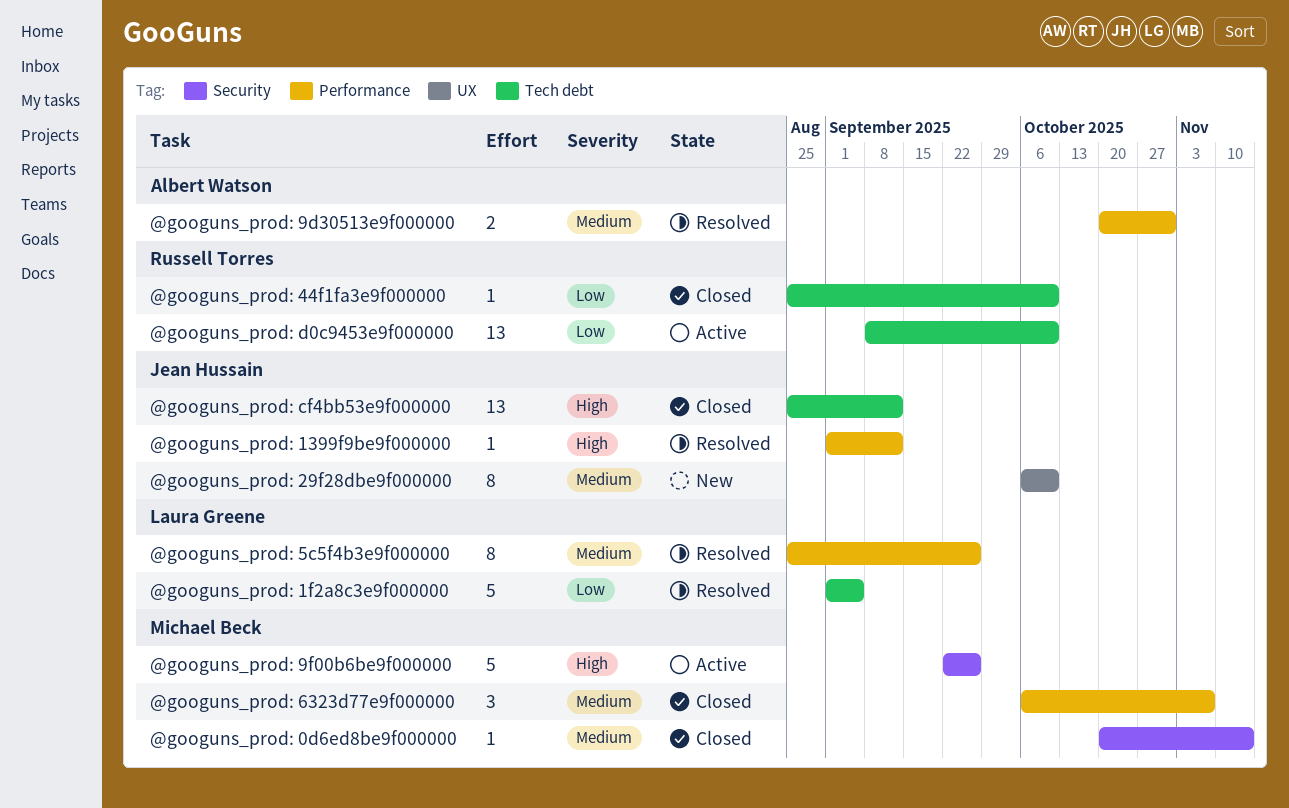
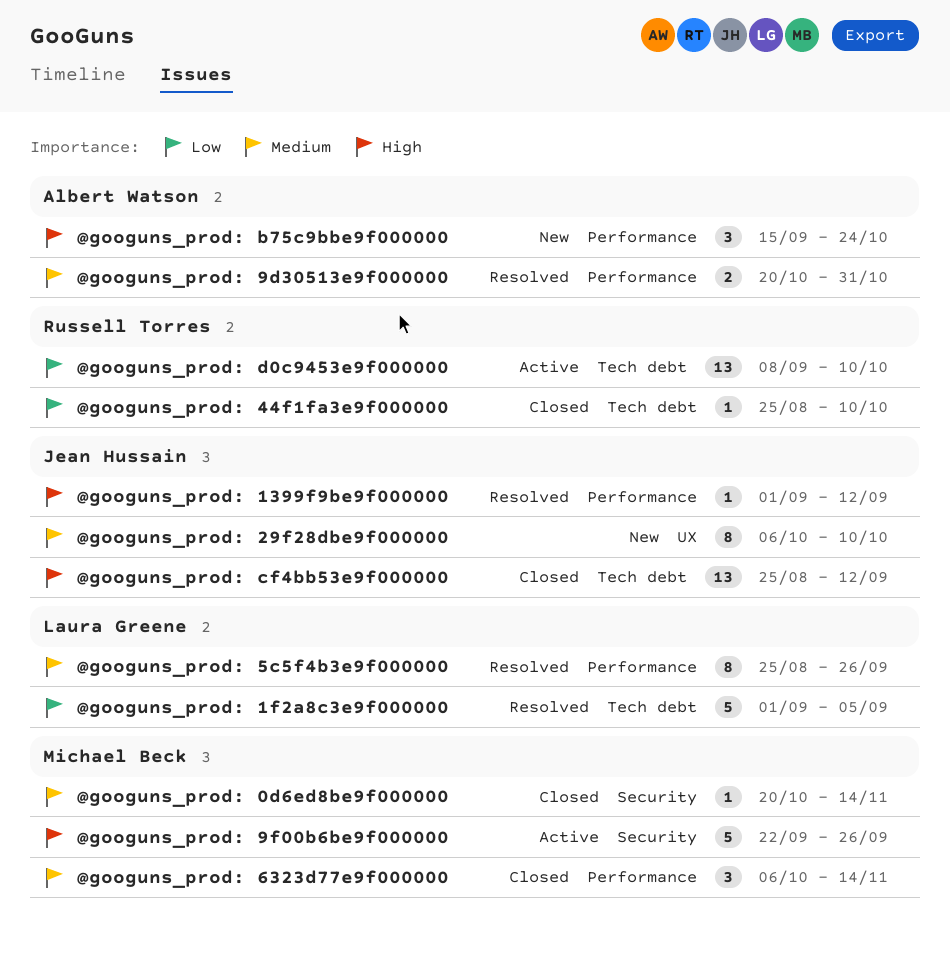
@googuns_prod: 6323d77e9f000000, due: Nov 7 -> Nov 14
@googuns_prod: b75c9bbe9f000000: none -> present

